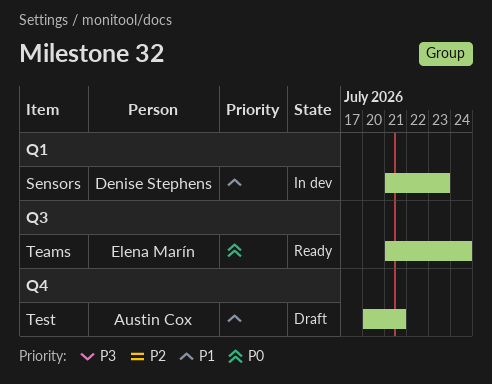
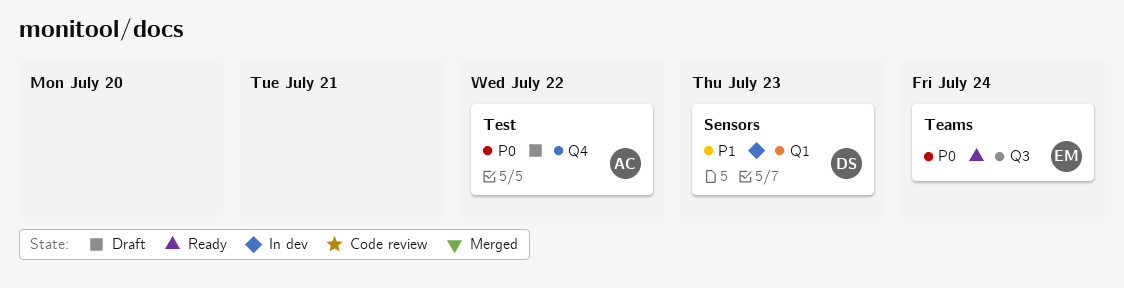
Test, priority: P1 -> P0
Test, due: Jul 21 -> Jul 22

